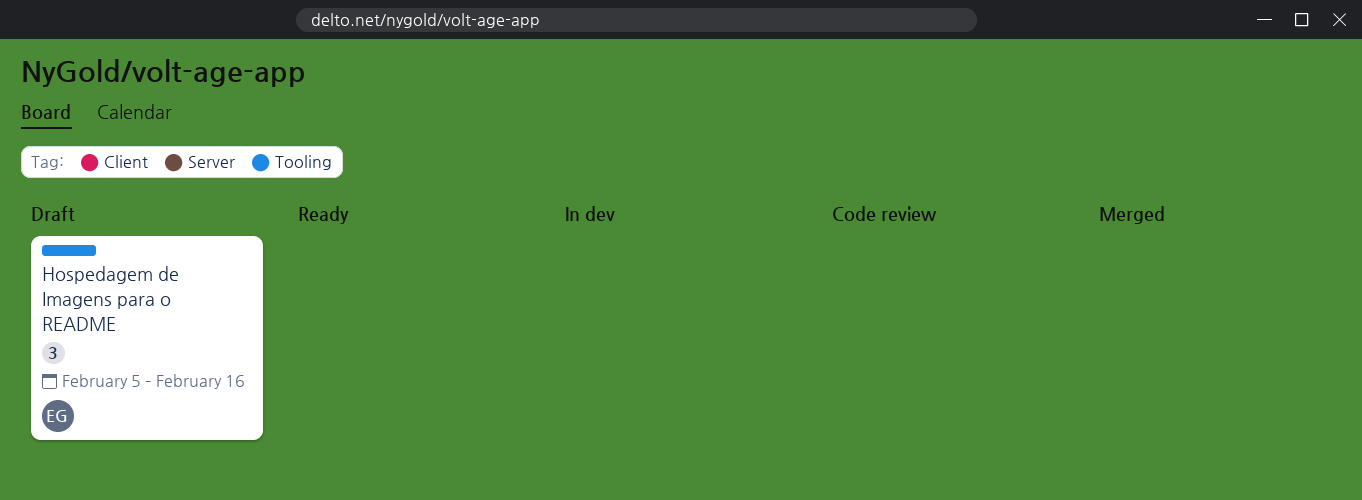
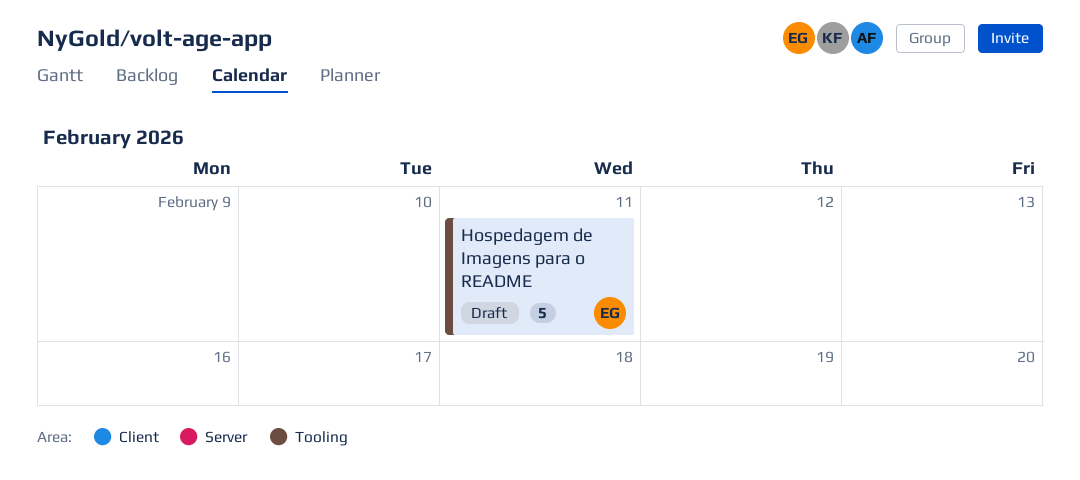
Hospedagem de Imagens para o README, estimate: 3 -> 5
Hospedagem de Imagens para o README, due: Feb 16 -> Feb 11

